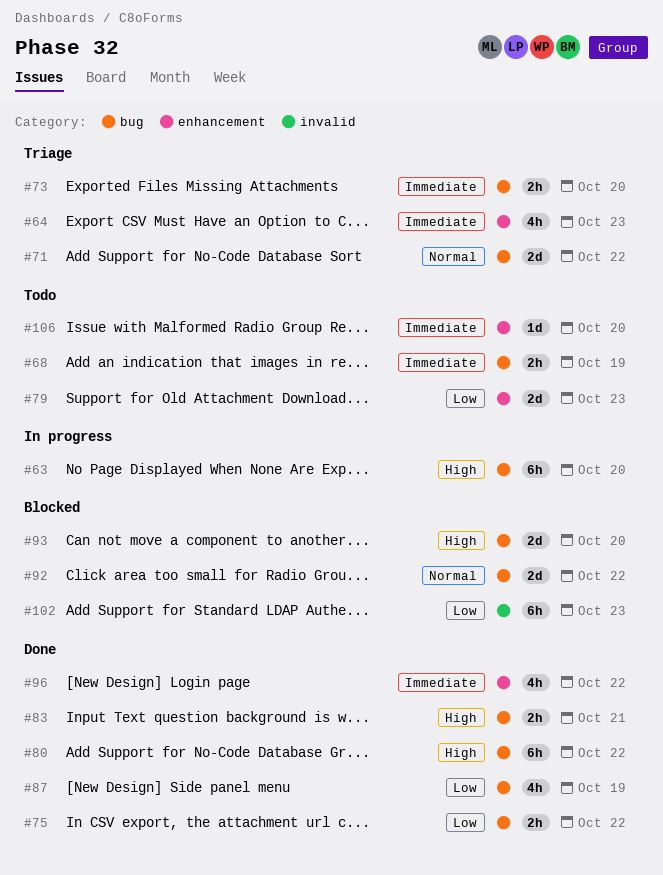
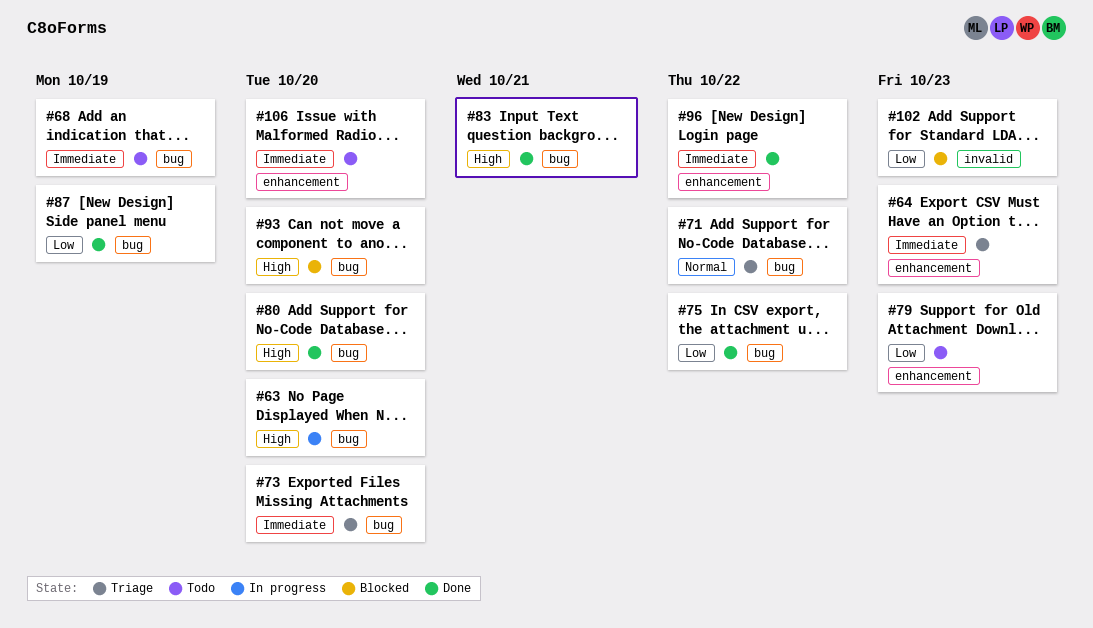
#80, due: Oct 22 -> Oct 20
#92: present -> none

